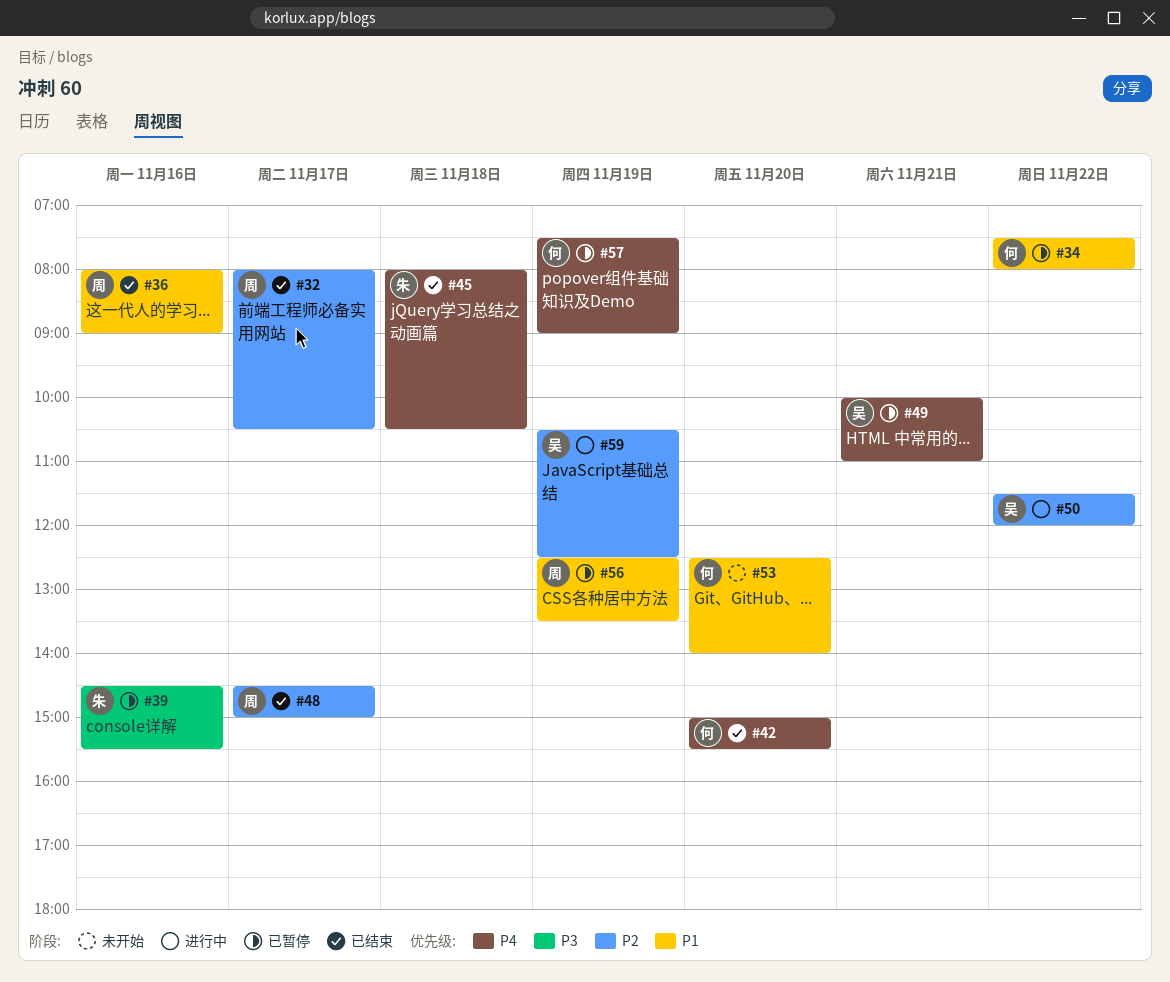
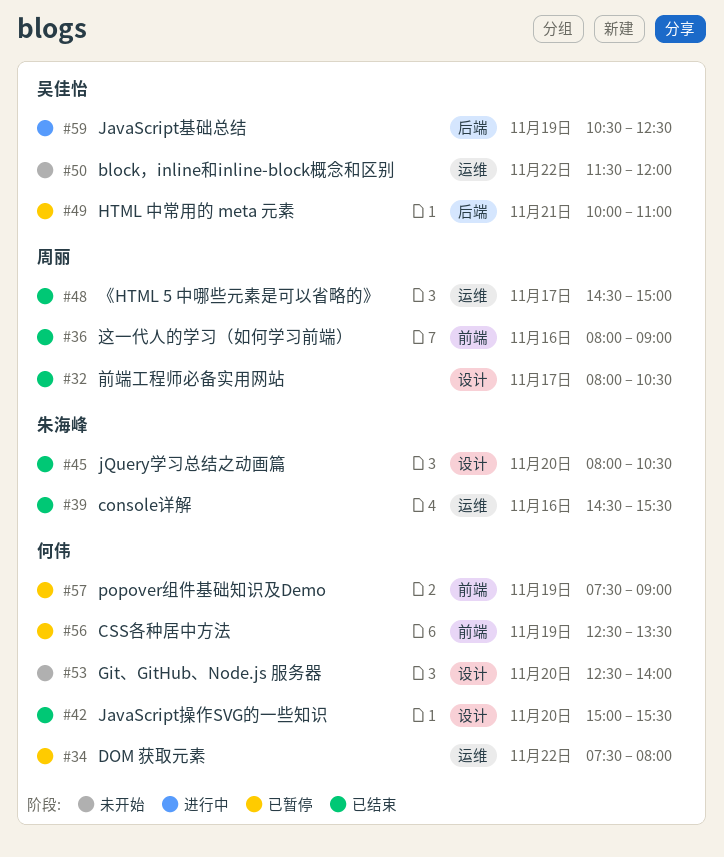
#39, status: 已暂停 -> 已结束
#45, day: Nov 18 -> Nov 20
#50, status: 进行中 -> 未开始
#56, owner: 周丽 -> 何伟

